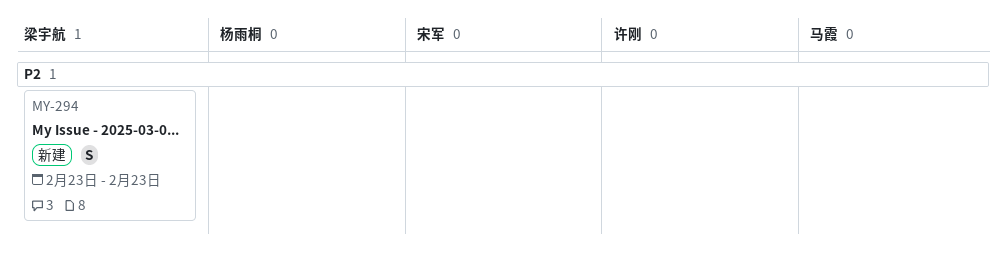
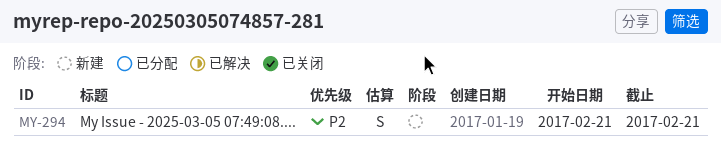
MY-294, start: Feb 23 -> Feb 21
MY-294, due: Feb 23 -> Feb 21

